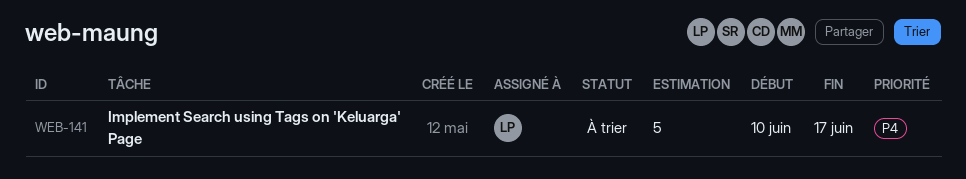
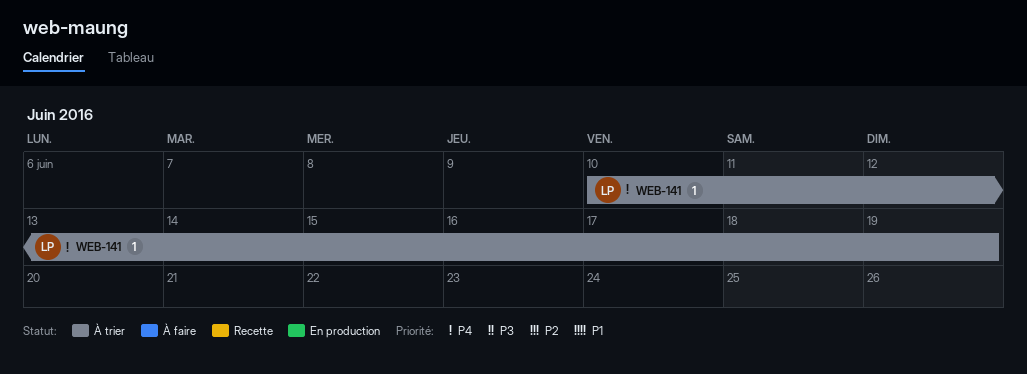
WEB-141, estimate: 5 -> 1
WEB-141, due: Jun 17 -> Jun 19

